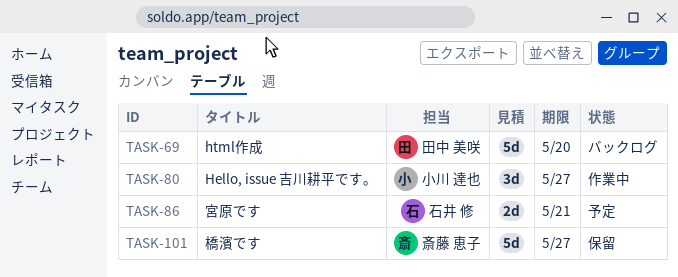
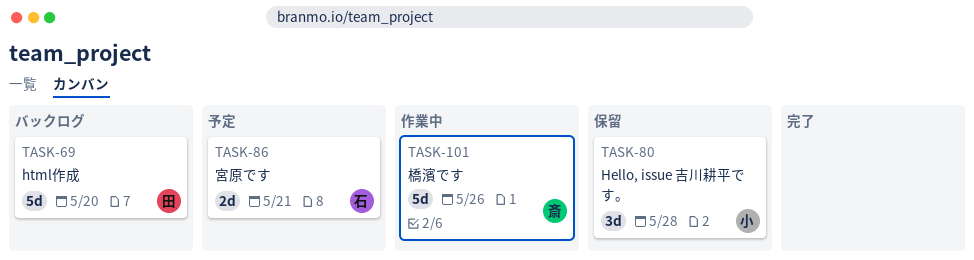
TASK-80, status: 作業中 -> 保留
TASK-80, due: May 27 -> May 28
TASK-101, status: 保留 -> 作業中
TASK-101, due: May 27 -> May 26

